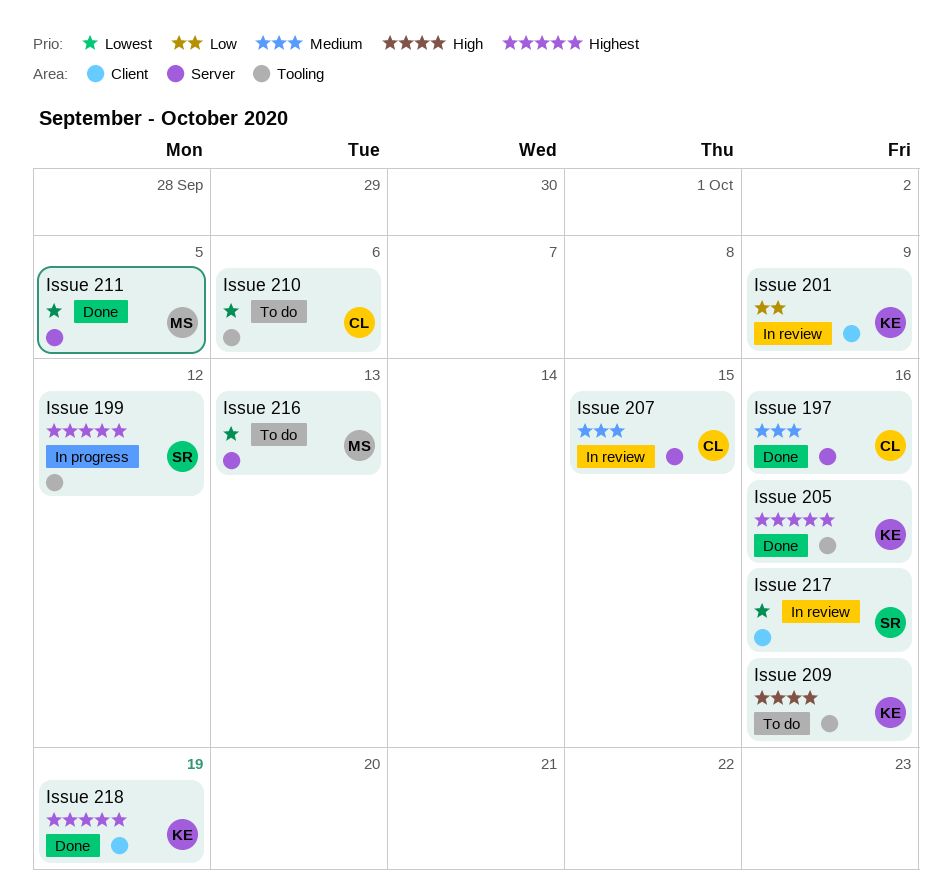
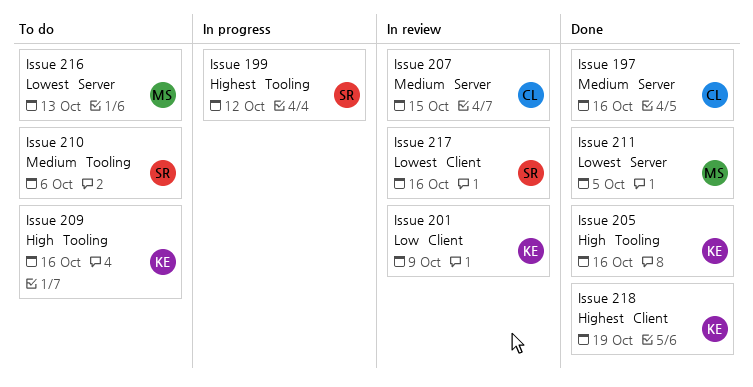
Issue 205, priority: Highest -> High
Issue 210, owner: CL -> SR
Issue 210, priority: Lowest -> Medium

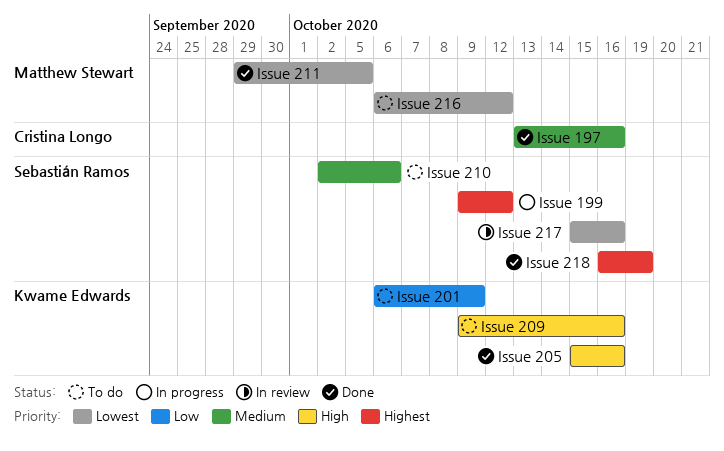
Issue 201, status: In review -> To do
Issue 207: present -> none
Issue 216, due: Oct 13 -> Oct 12
Issue 218, owner: Kwame Edwards -> Sebastián Ramos

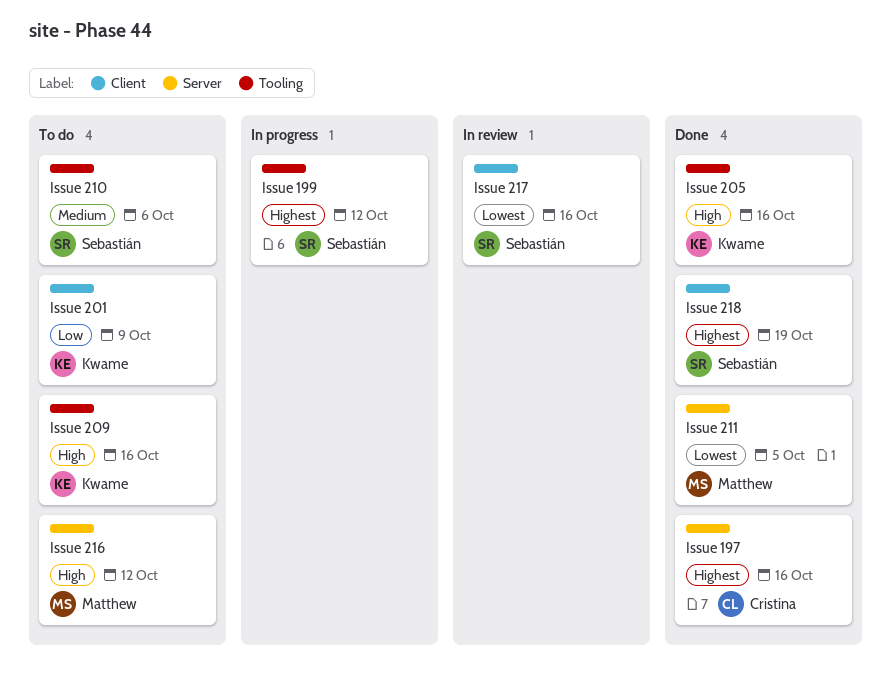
Issue 197, priority: Medium -> Highest
Issue 216, priority: Lowest -> High

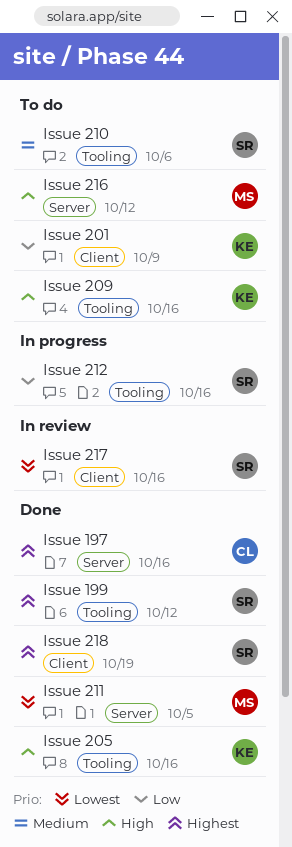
Issue 199, status: In progress -> Done
Issue 212: none -> present

